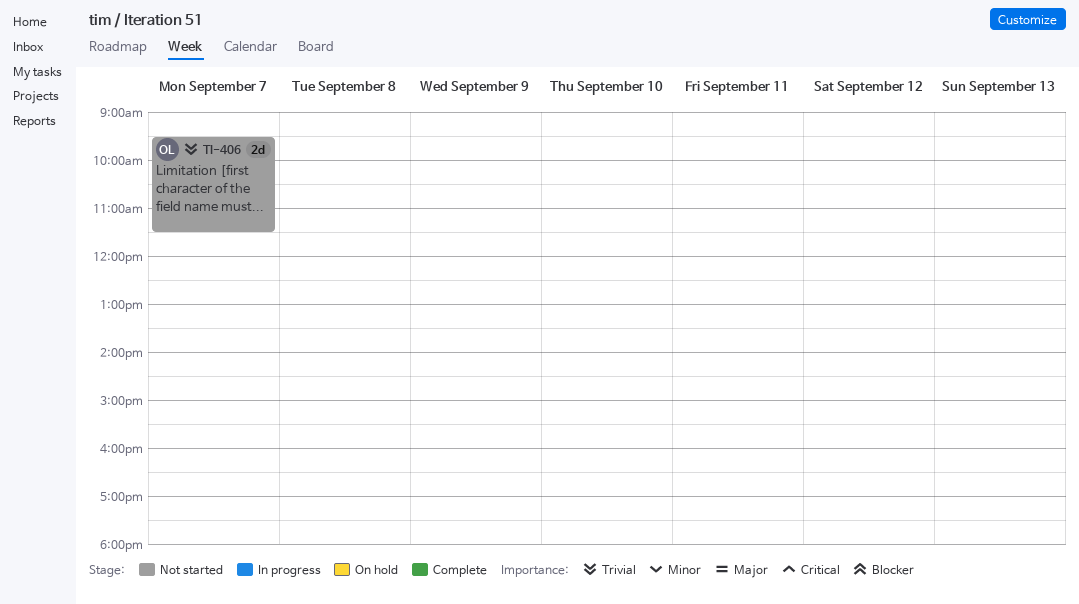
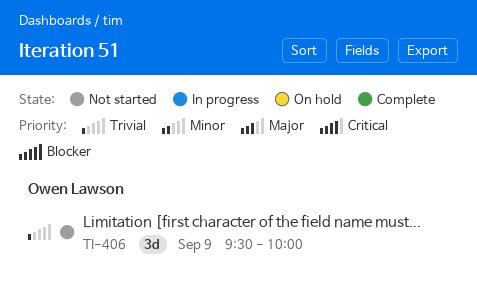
TI-406, estimate: 2d -> 3d
TI-406, day: Sep 7 -> Sep 9
TI-406, ends: 11:30 -> 10:00

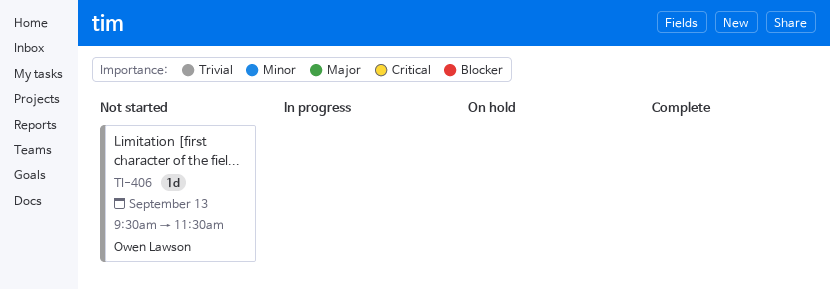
TI-406, estimate: 3d -> 1d
TI-406, day: Sep 9 -> Sep 13
TI-406, ends: 10:00 -> 11:30

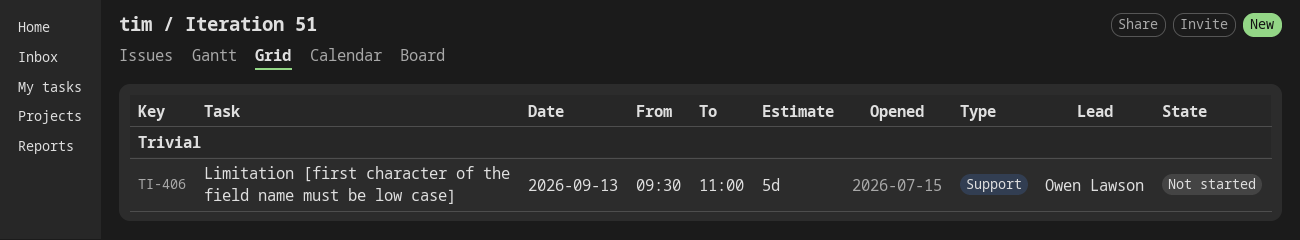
TI-406, estimate: 1d -> 5d
TI-406, ends: 11:30 -> 11:00

